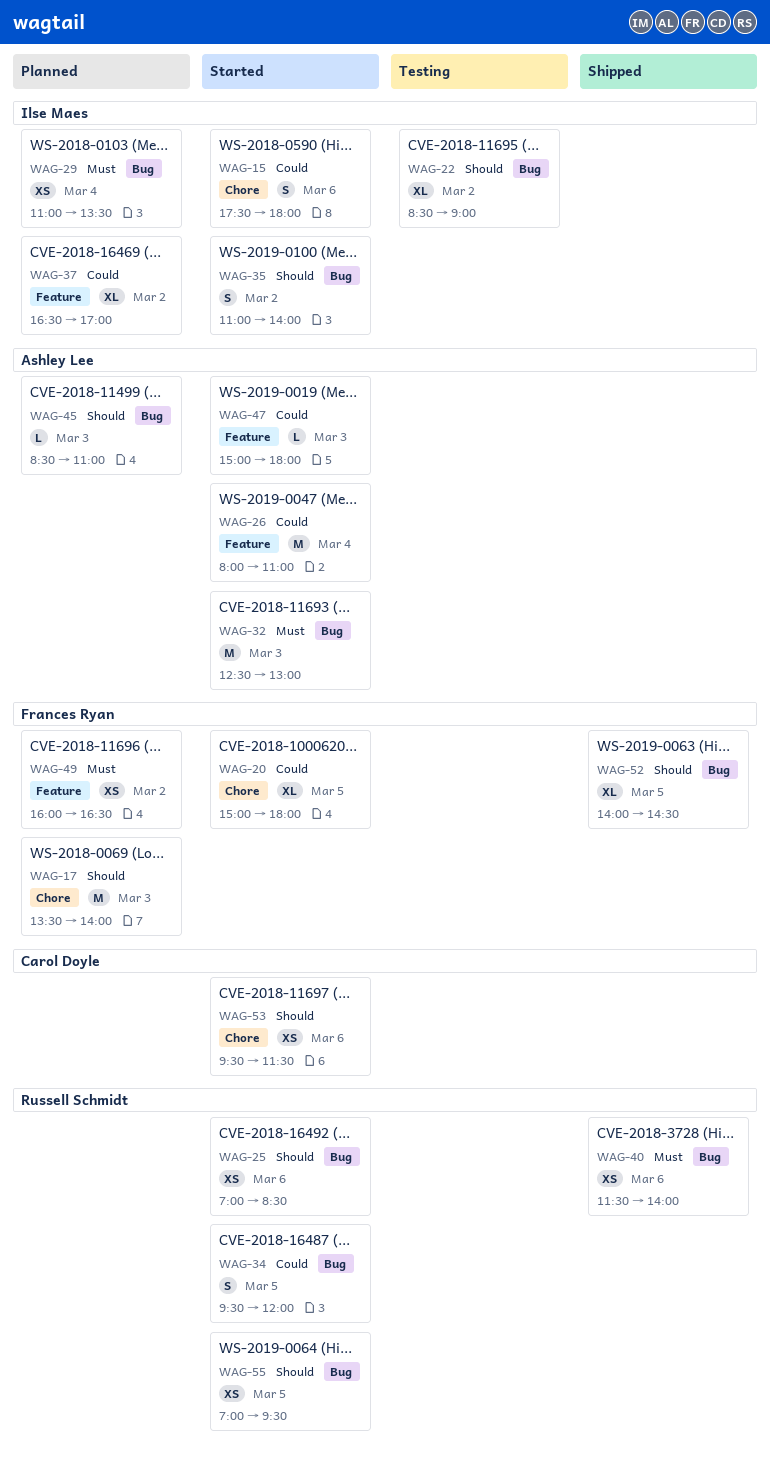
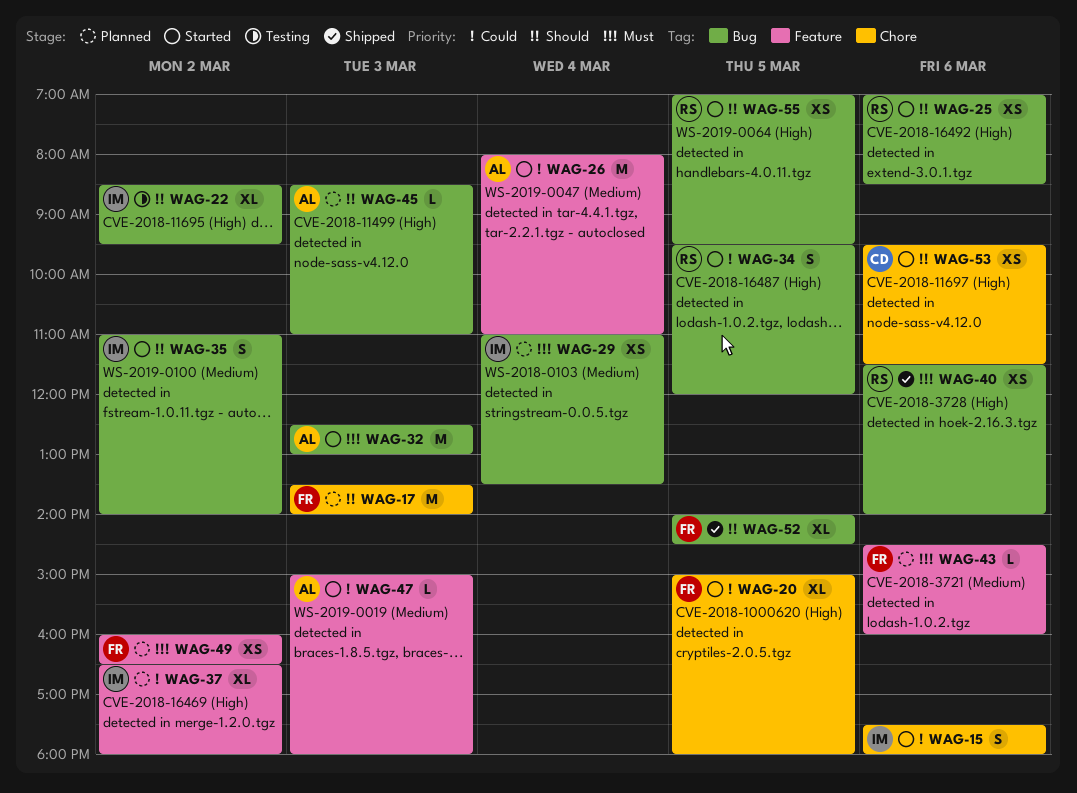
WAG-22, ends: 09:00 -> 09:30
WAG-37, ends: 17:00 -> 18:00
WAG-43: none -> present

